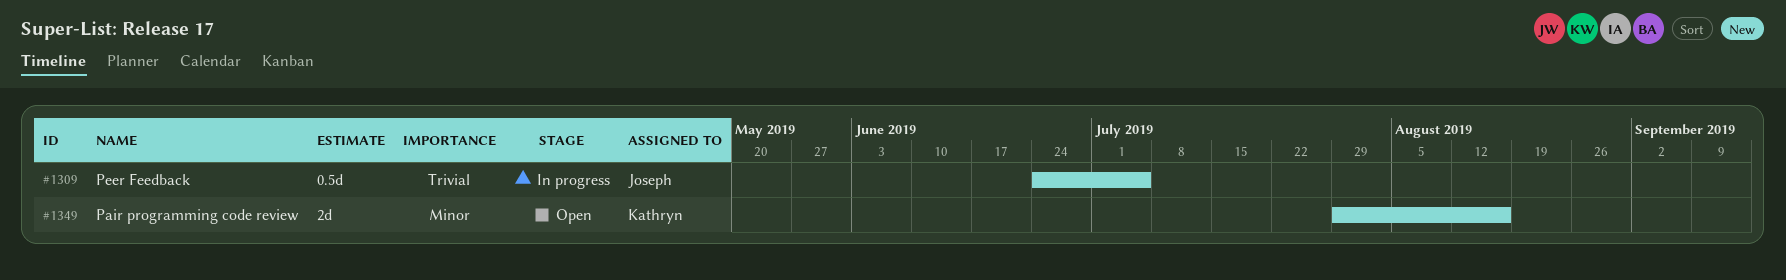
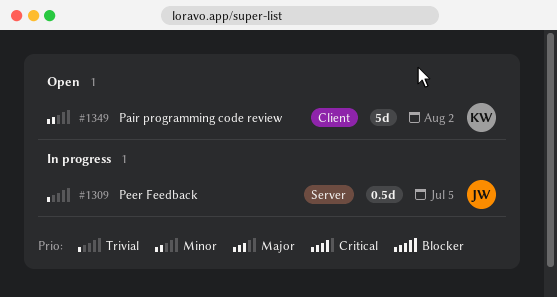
#1349, estimate: 2d -> 5d
#1349, due: Aug 16 -> Aug 2

